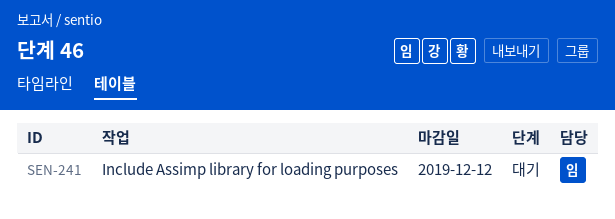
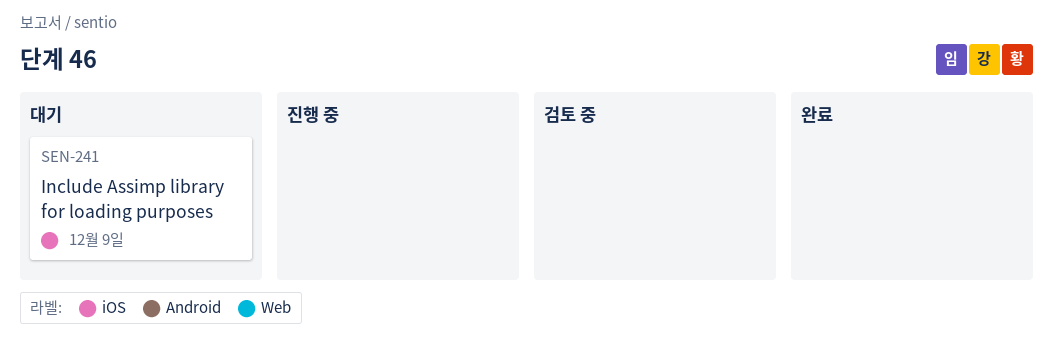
SEN-241, due: Dec 12 -> Dec 9

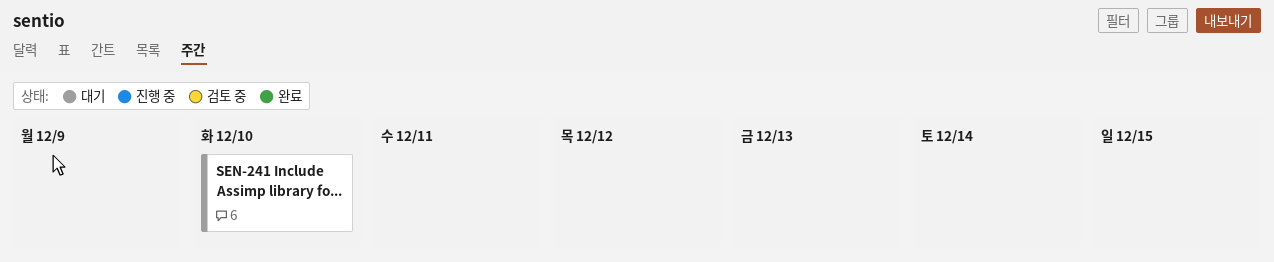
SEN-241, due: Dec 9 -> Dec 10

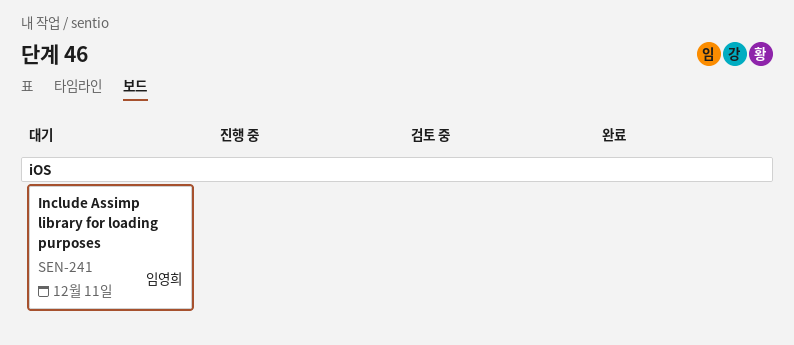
SEN-241, due: Dec 10 -> Dec 11

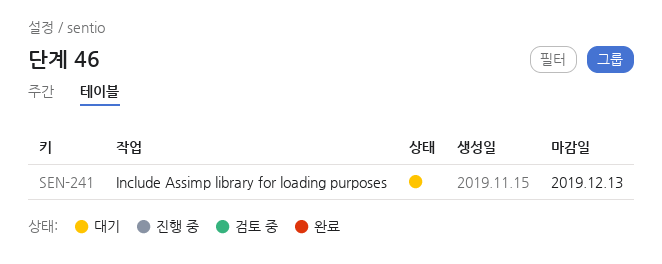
SEN-241, due: Dec 11 -> Dec 13

